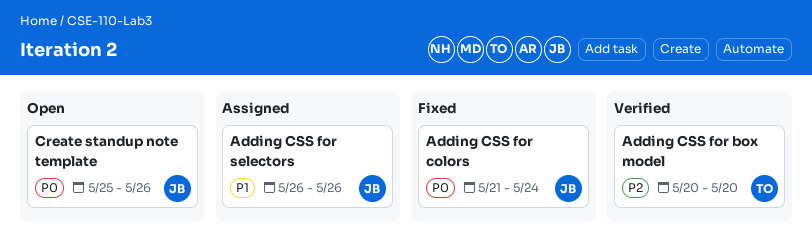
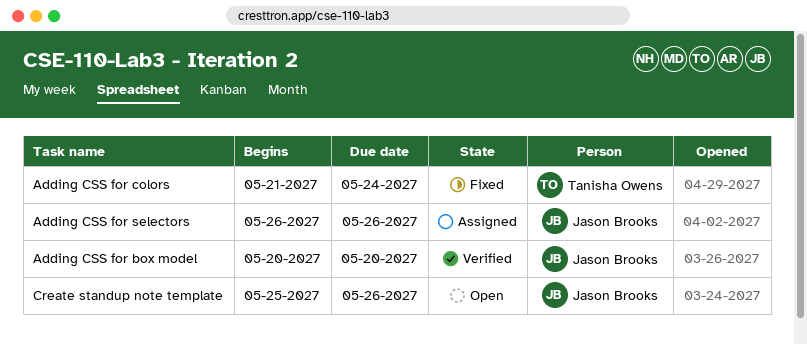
Adding CSS for box model, owner: Tanisha Owens -> Jason Brooks
Adding CSS for colors, owner: Jason Brooks -> Tanisha Owens

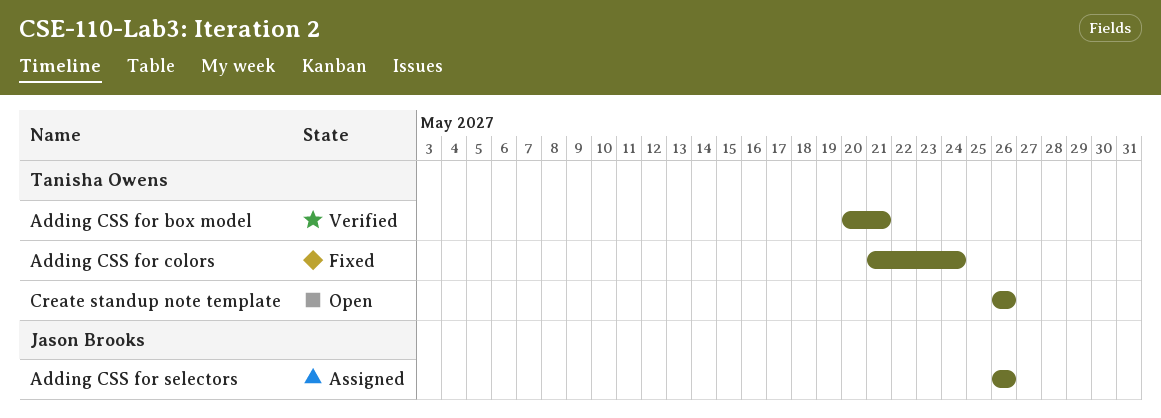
Adding CSS for box model, owner: Jason Brooks -> Tanisha Owens
Adding CSS for box model, due: May 20 -> May 21
Create standup note template, owner: Jason Brooks -> Tanisha Owens
Create standup note template, start: May 25 -> May 26

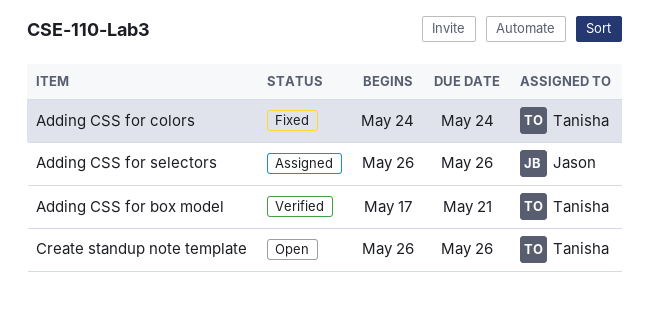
Adding CSS for box model, start: May 20 -> May 17
Adding CSS for colors, start: May 21 -> May 24

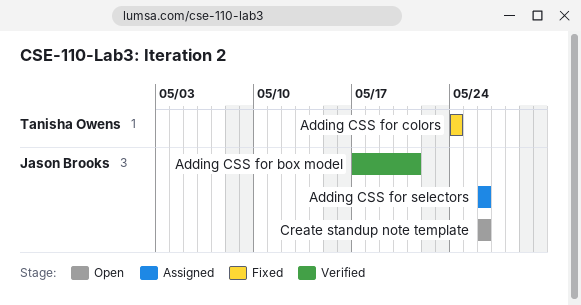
Adding CSS for box model, owner: Tanisha Owens -> Jason Brooks
Create standup note template, owner: Tanisha Owens -> Jason Brooks

